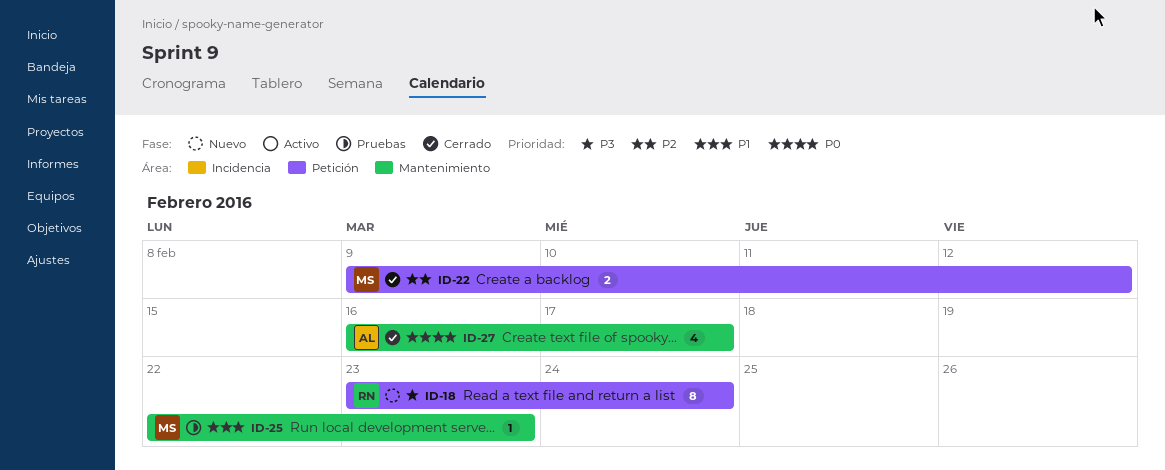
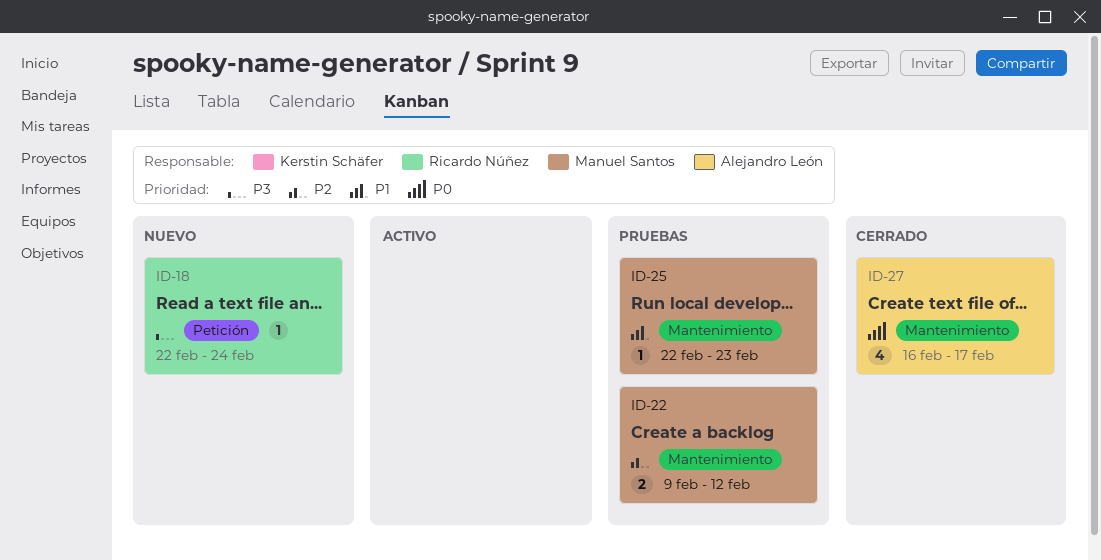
ID-18, estimate: 8 -> 1
ID-18, start: Feb 23 -> Feb 22
ID-22, status: Cerrado -> Pruebas
ID-22, label: Petición -> Mantenimiento

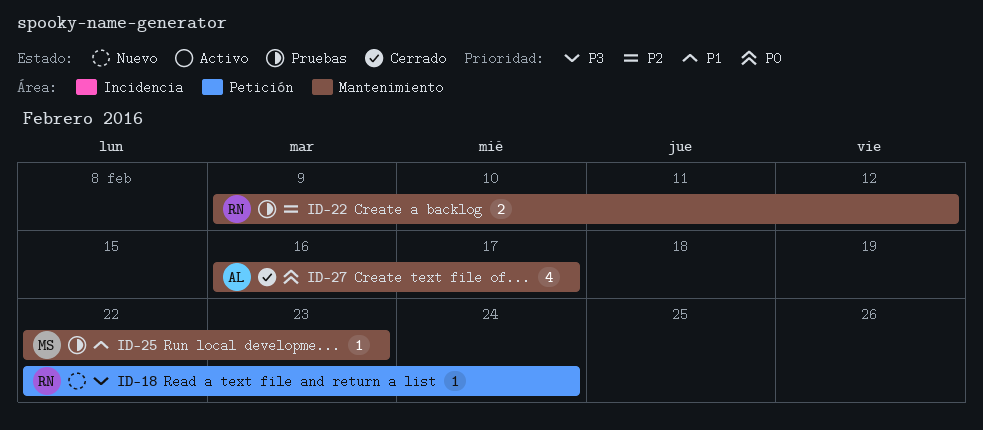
ID-22, owner: Manuel Santos -> Ricardo Núñez

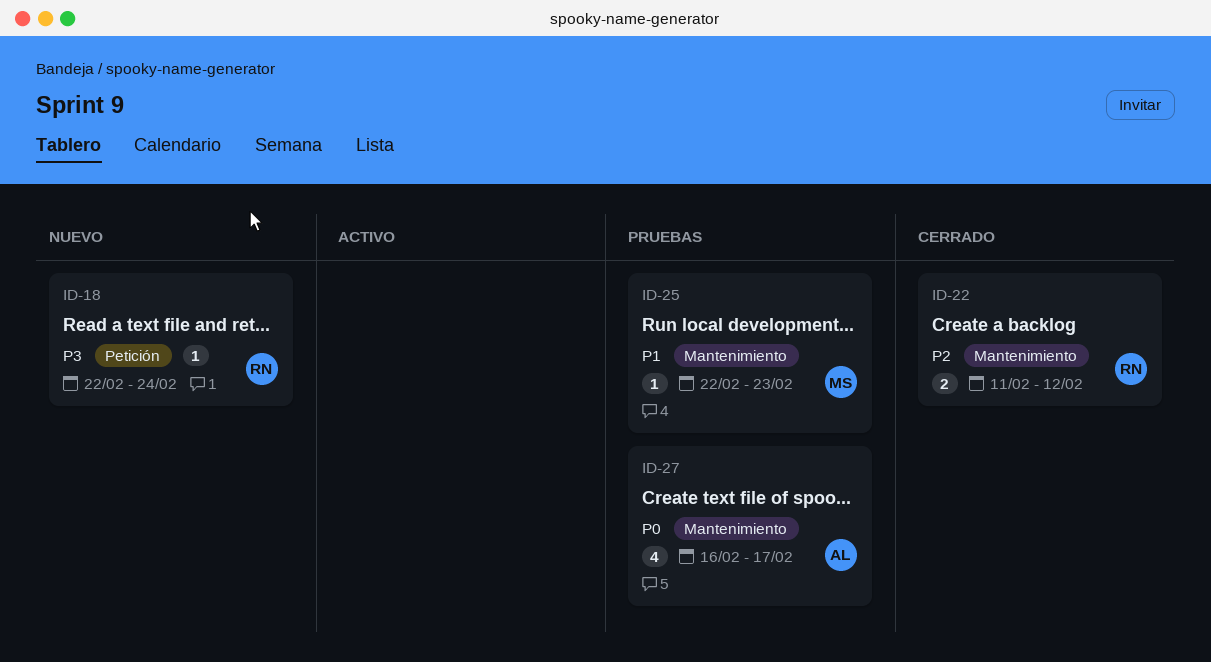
ID-22, status: Pruebas -> Cerrado
ID-22, start: Feb 9 -> Feb 11
ID-27, status: Cerrado -> Pruebas

